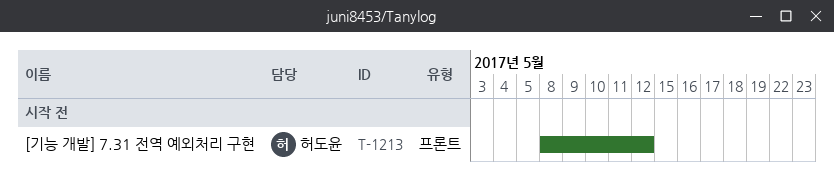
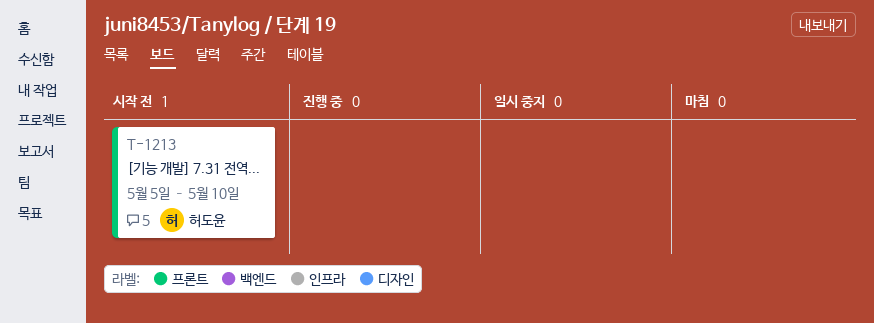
T-1213, start: May 8 -> May 5
T-1213, due: May 12 -> May 10

